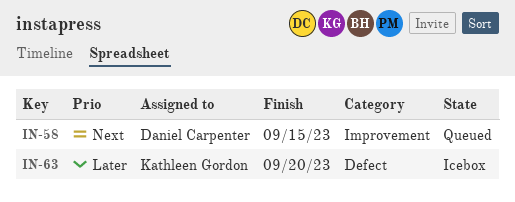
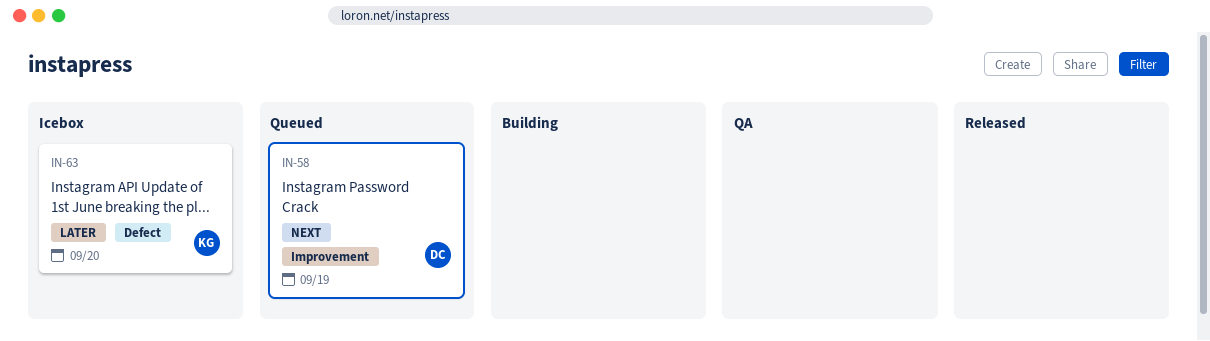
IN-58, due: Sep 15 -> Sep 19

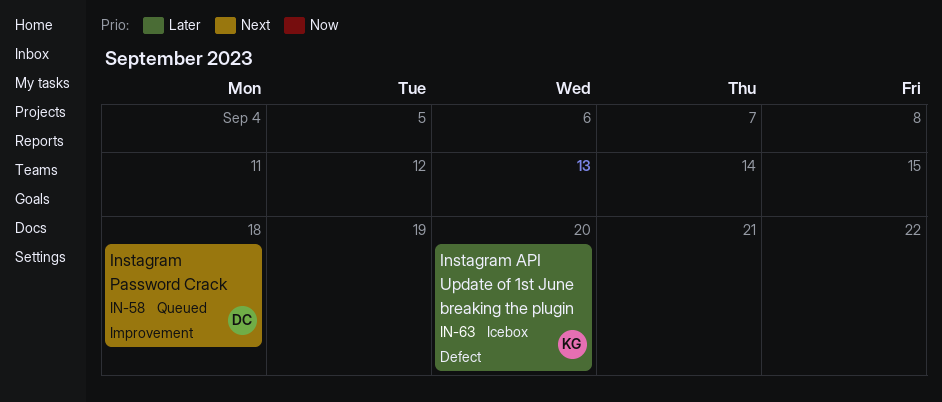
IN-58, due: Sep 19 -> Sep 18

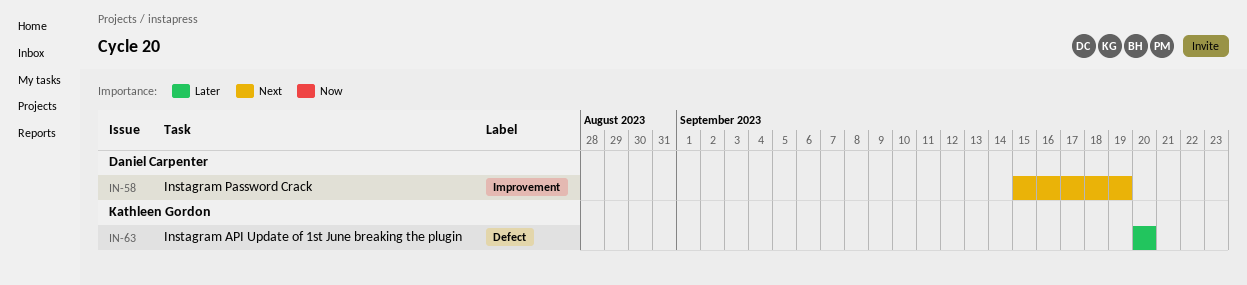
IN-58, due: Sep 18 -> Sep 19

